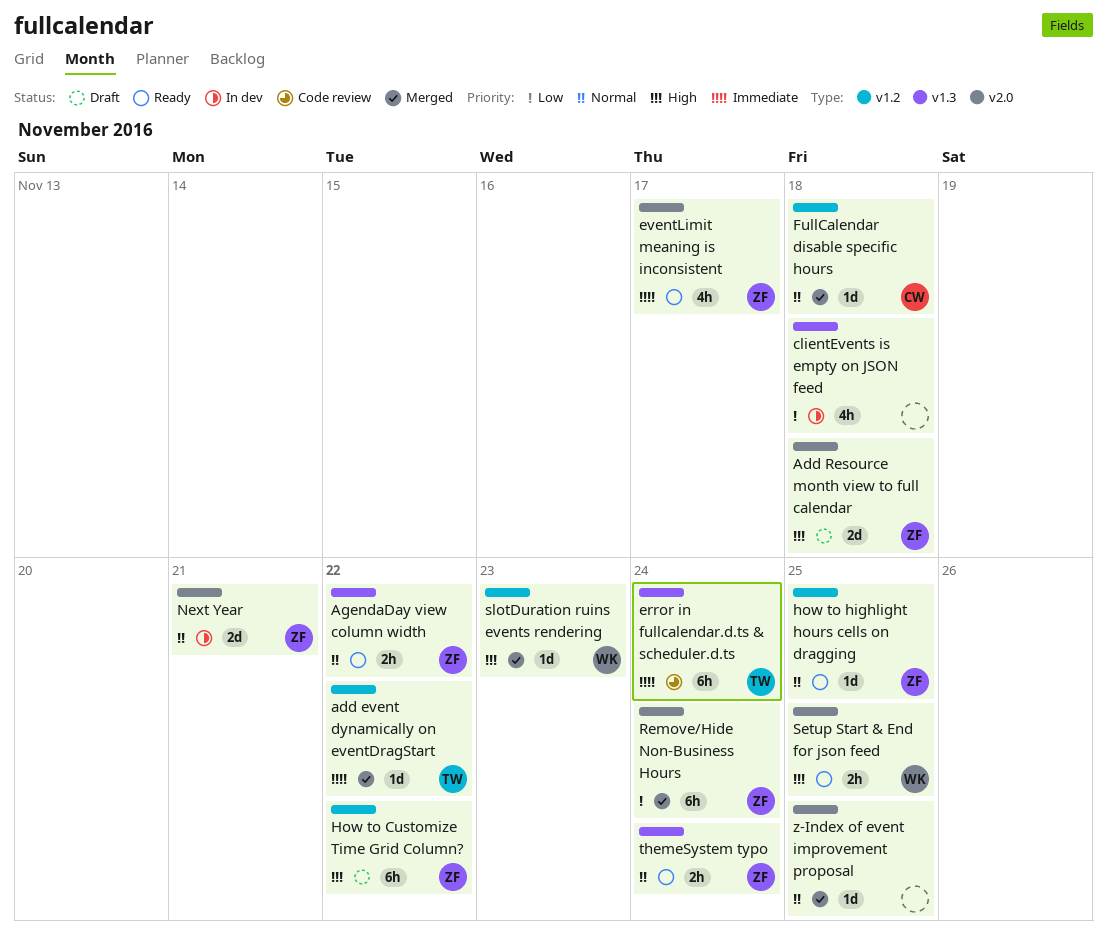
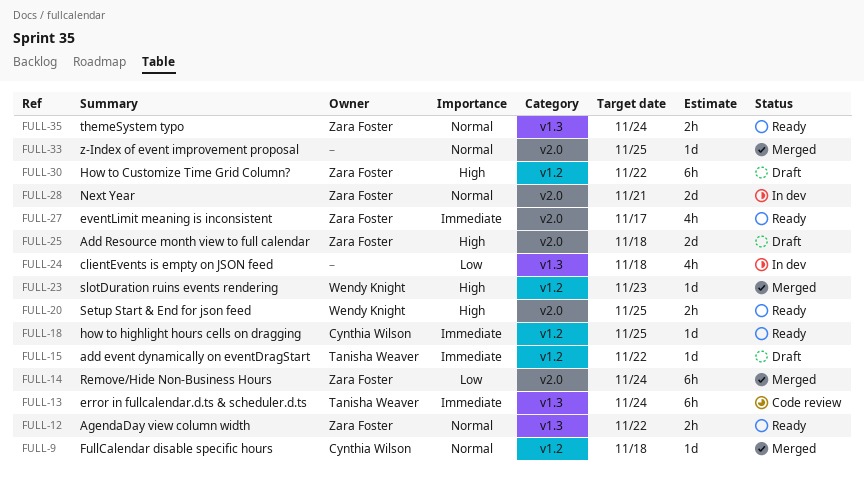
add event dynamically on eventDragStart, status: Merged -> Draft
how to highlight hours cells on dragging, owner: Zara Foster -> Cynthia Wilson
how to highlight hours cells on dragging, priority: Normal -> Immediate

